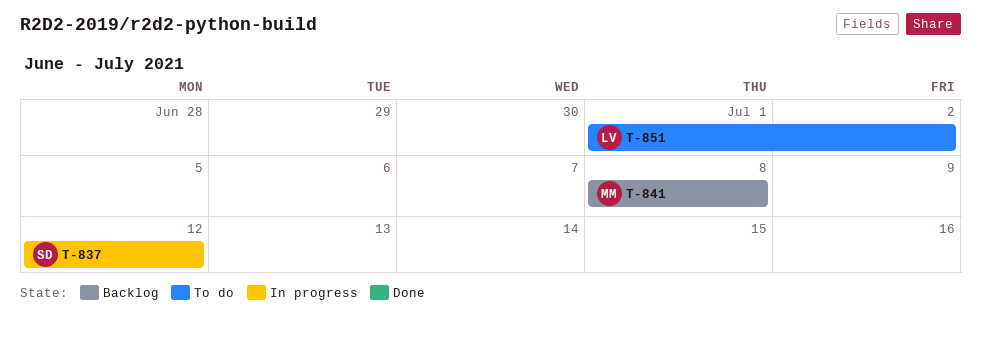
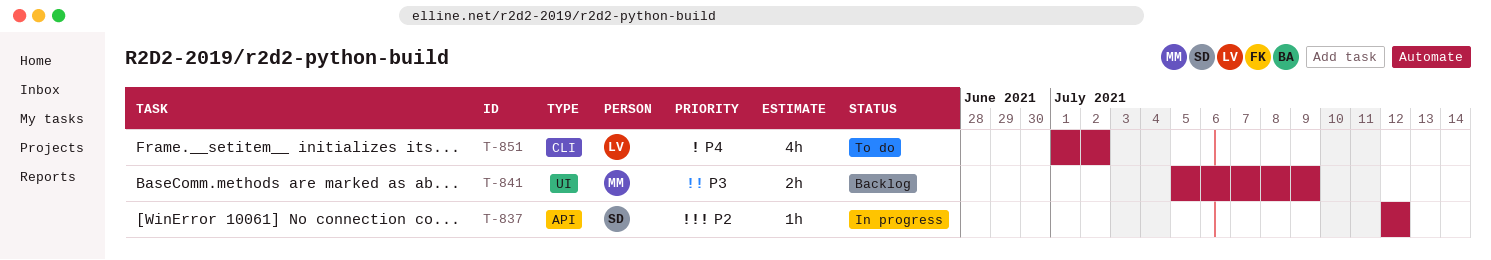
T-841, start: Jul 8 -> Jul 5
T-841, due: Jul 8 -> Jul 9

